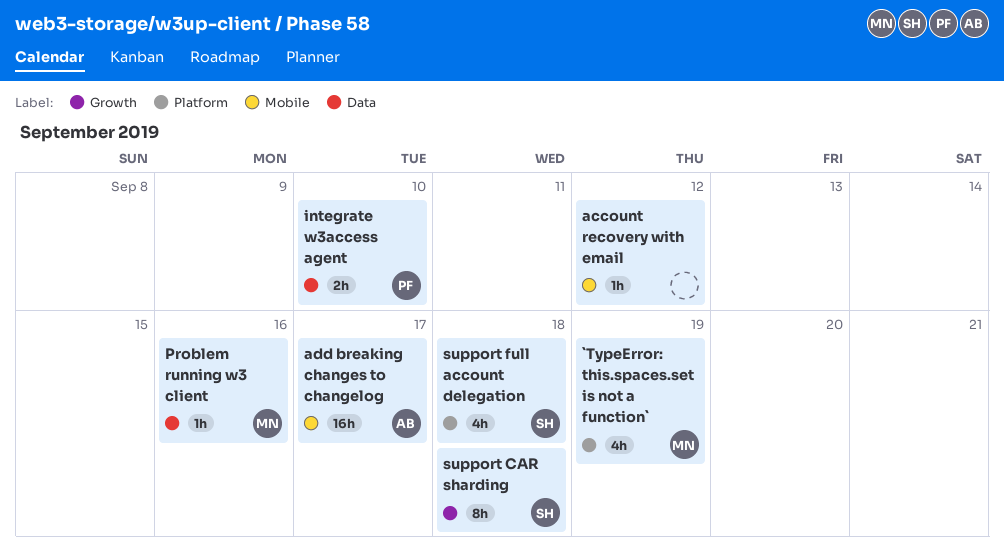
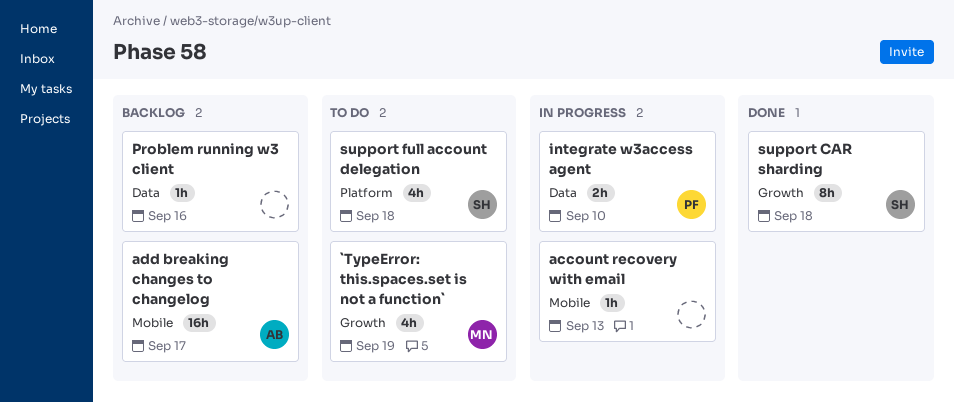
`TypeError: this.spaces.set is not a function`, label: Platform -> Growth
account recovery with email, due: Sep 12 -> Sep 13
Problem running w3 client, owner: MN -> none

